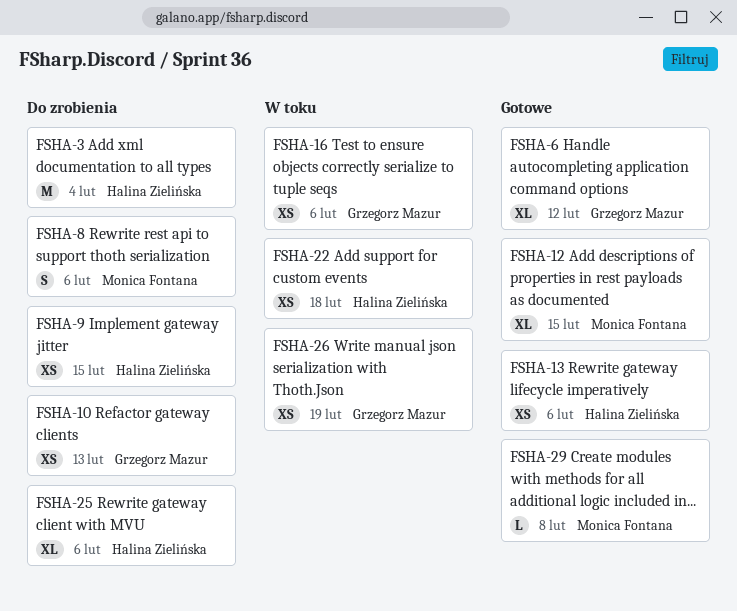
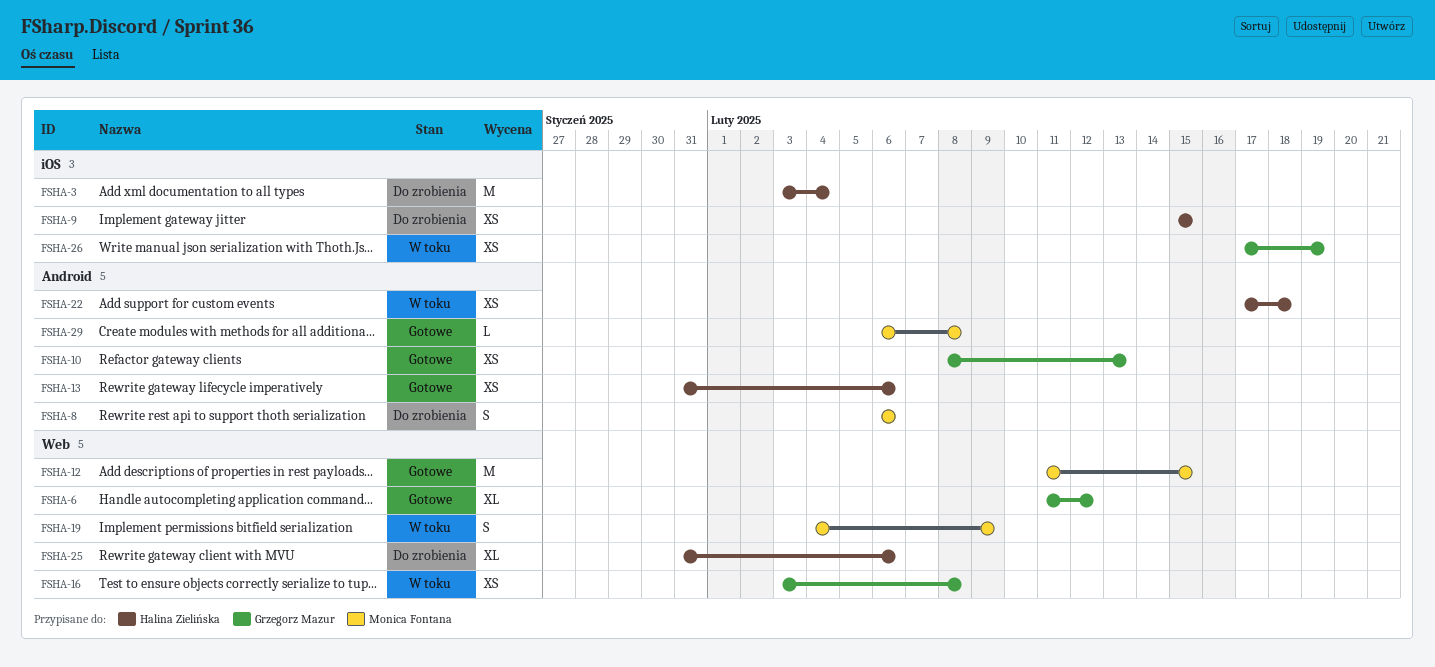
FSHA-10, status: Do zrobienia -> Gotowe
FSHA-12, estimate: XL -> M
FSHA-16, due: Feb 6 -> Feb 8
FSHA-19: none -> present

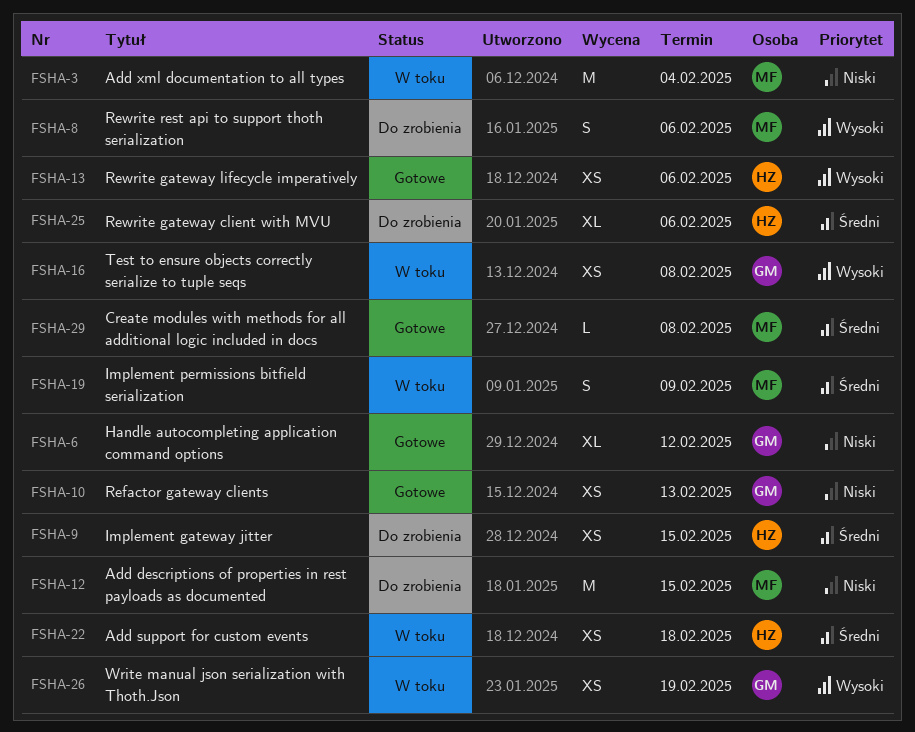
FSHA-3, status: Do zrobienia -> W toku
FSHA-3, owner: Halina Zielińska -> Monica Fontana
FSHA-12, status: Gotowe -> Do zrobienia

